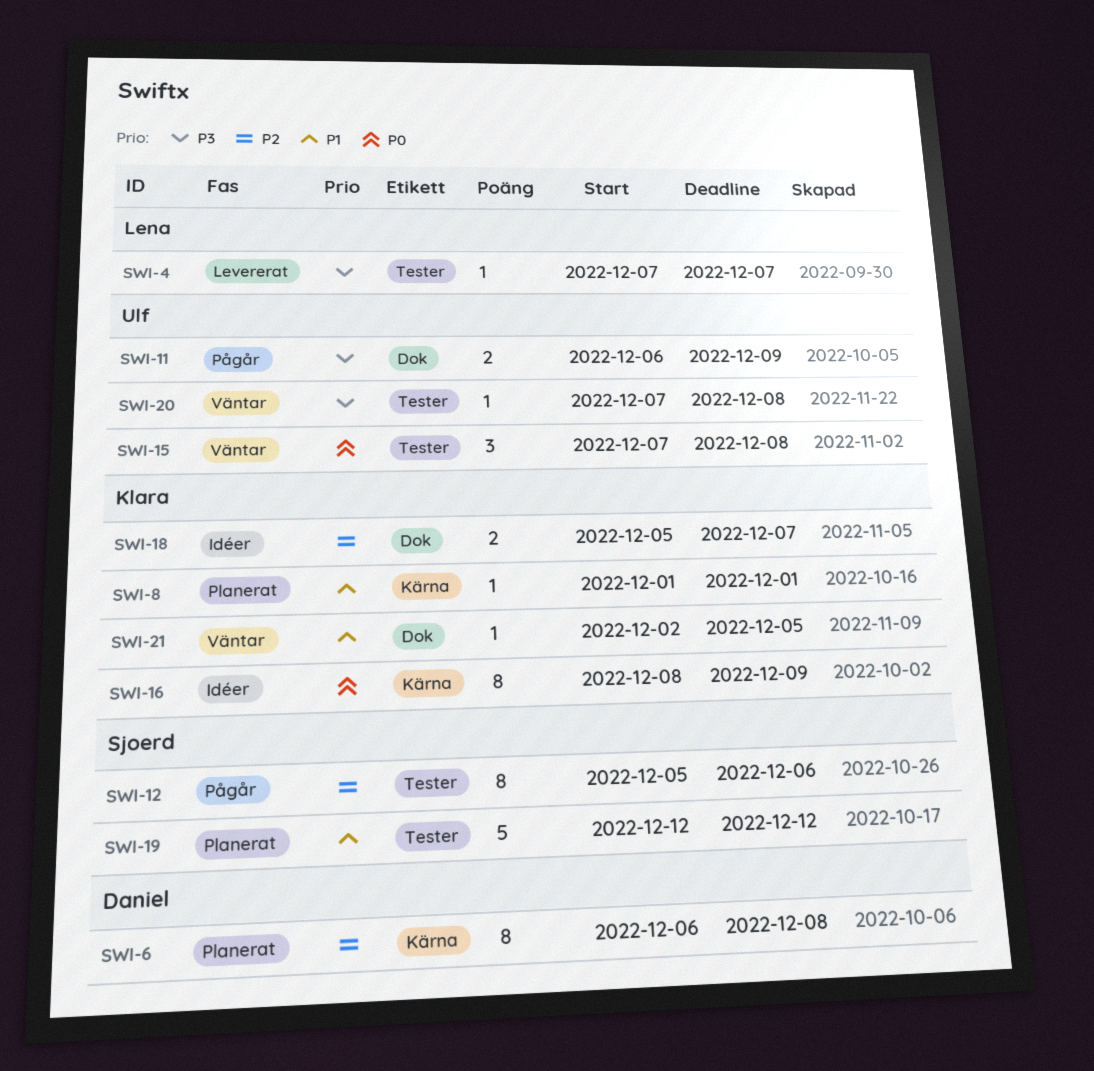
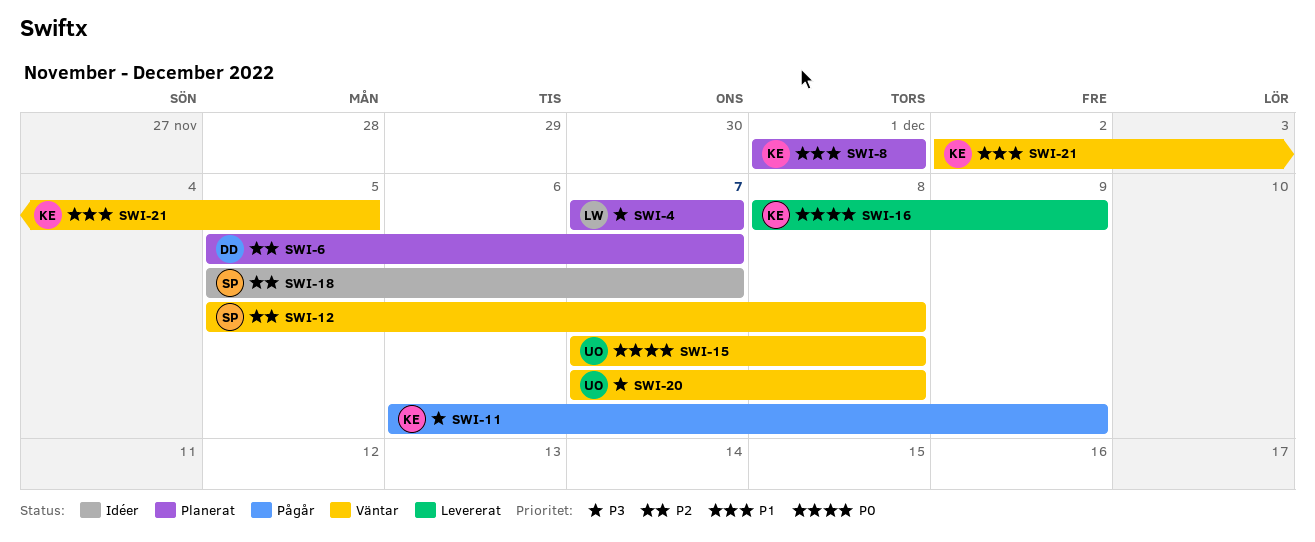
SWI-4, status: Levererat -> Planerat
SWI-6, start: Dec 6 -> Dec 5
SWI-6, due: Dec 8 -> Dec 7
SWI-11, owner: Ulf -> Klara
SWI-12, status: Pågår -> Väntar
SWI-12, due: Dec 6 -> Dec 8
SWI-16, status: Idéer -> Levererat
SWI-18, owner: Klara -> Sjoerd
SWI-19: present -> none

